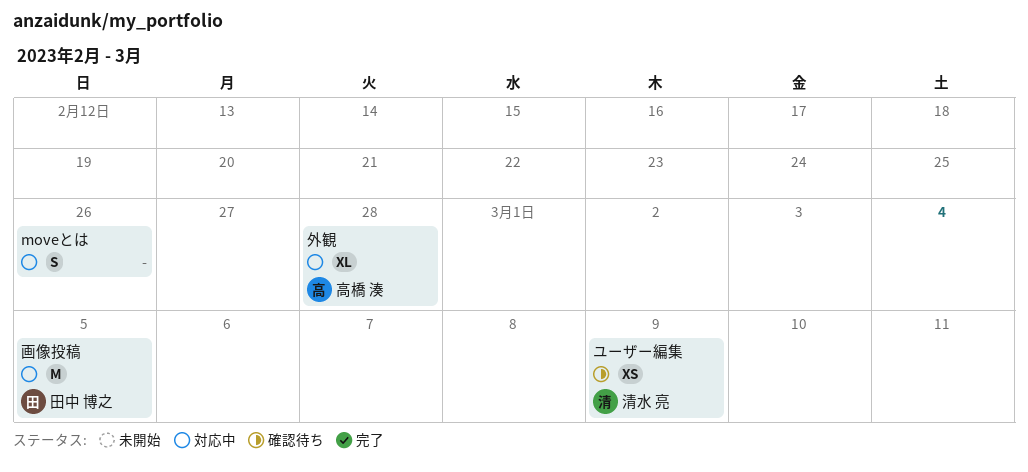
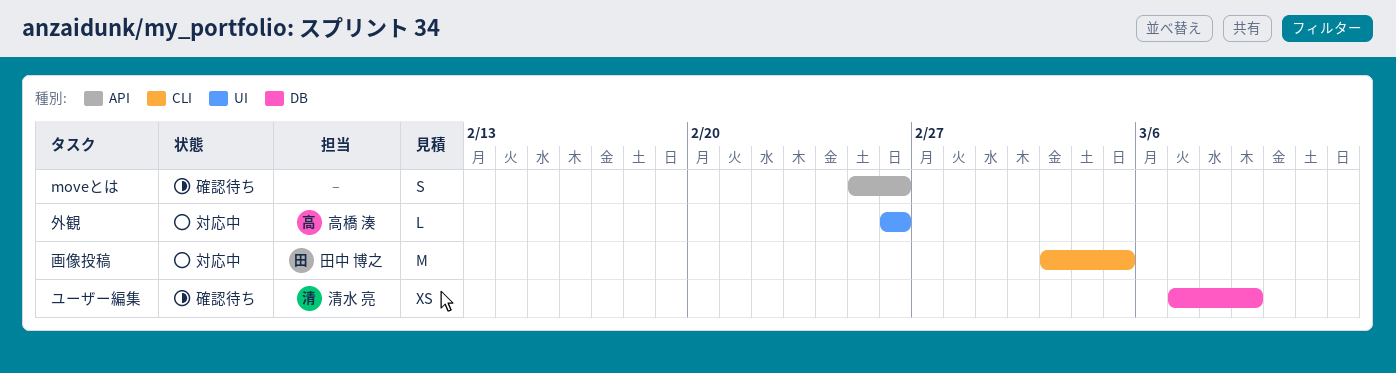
moveとは, status: 対応中 -> 確認待ち
外観, estimate: XL -> L
外観, due: Feb 28 -> Feb 26

